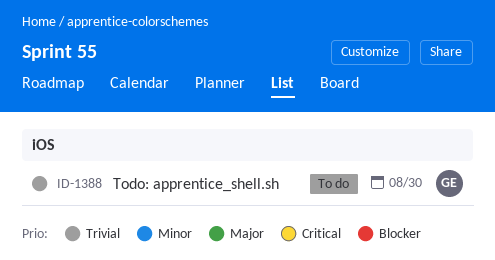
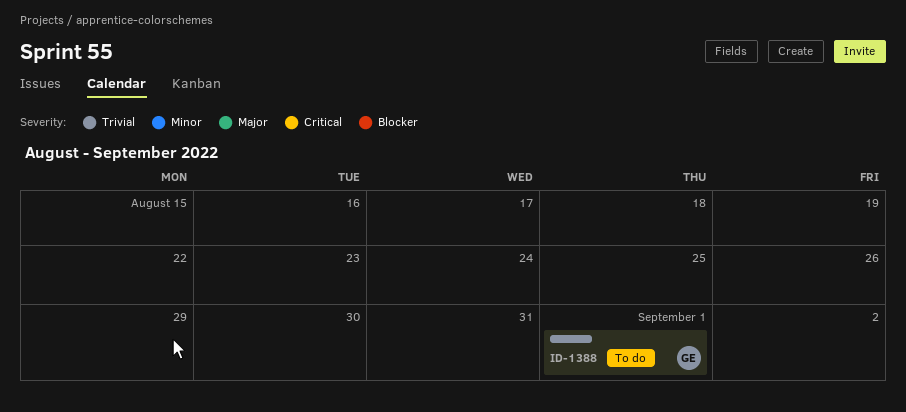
ID-1388, due: Aug 30 -> Sep 1

